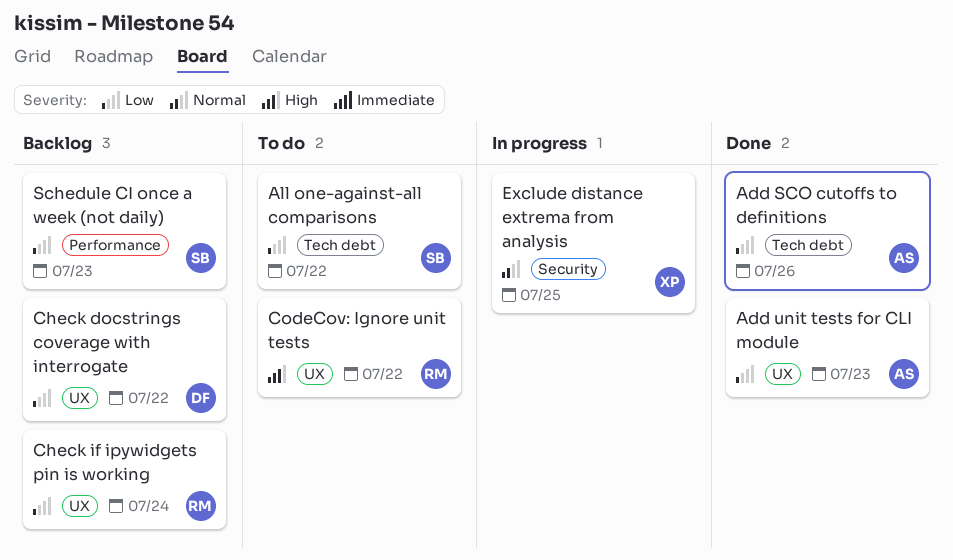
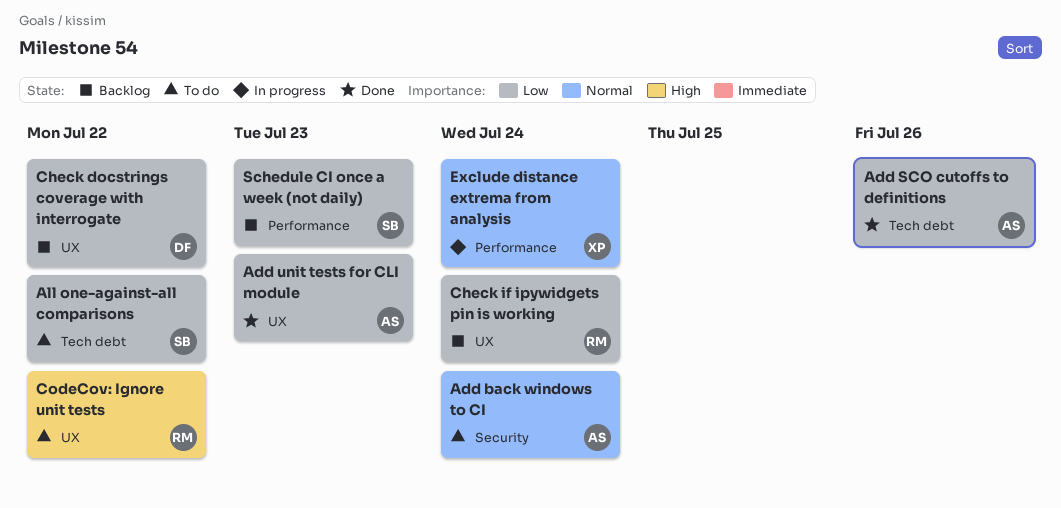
Add back windows to CI: none -> present
Exclude distance extrema from analysis, label: Security -> Performance
Exclude distance extrema from analysis, due: Jul 25 -> Jul 24

